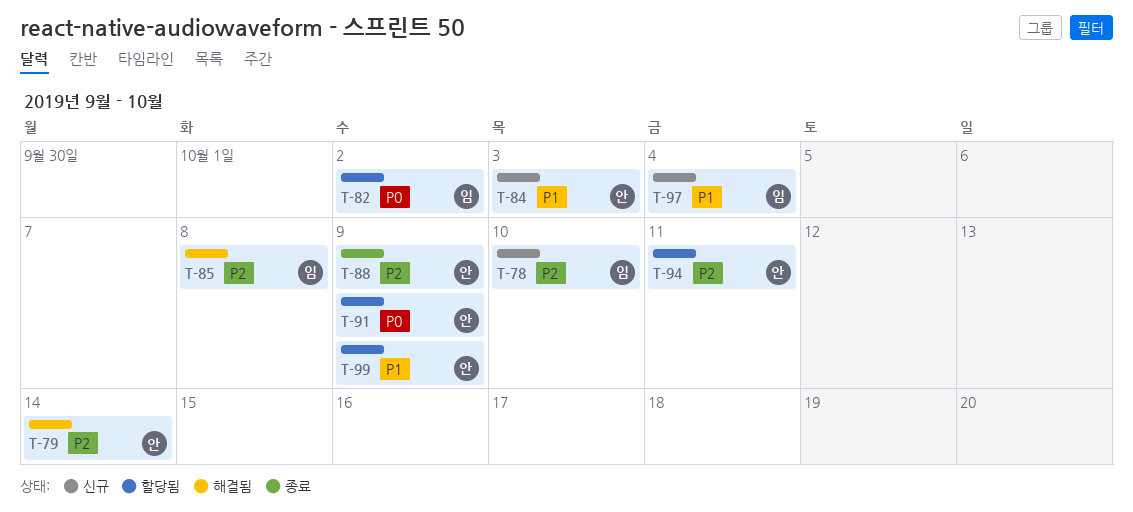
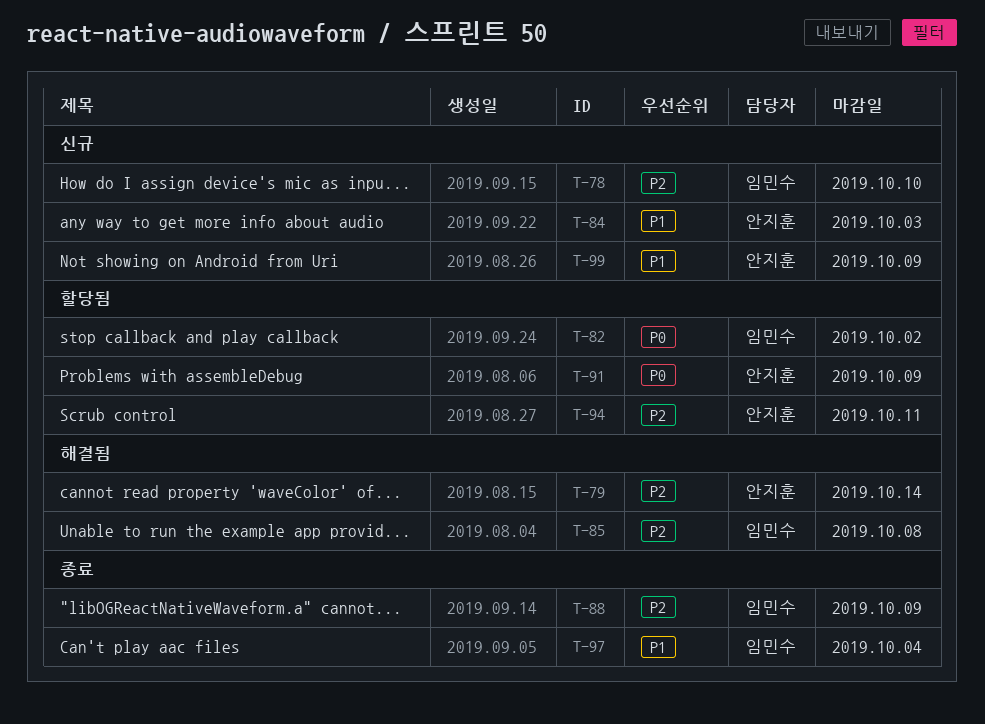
T-88, owner: 안지훈 -> 임민수
T-97, status: 신규 -> 종료
T-99, status: 할당됨 -> 신규

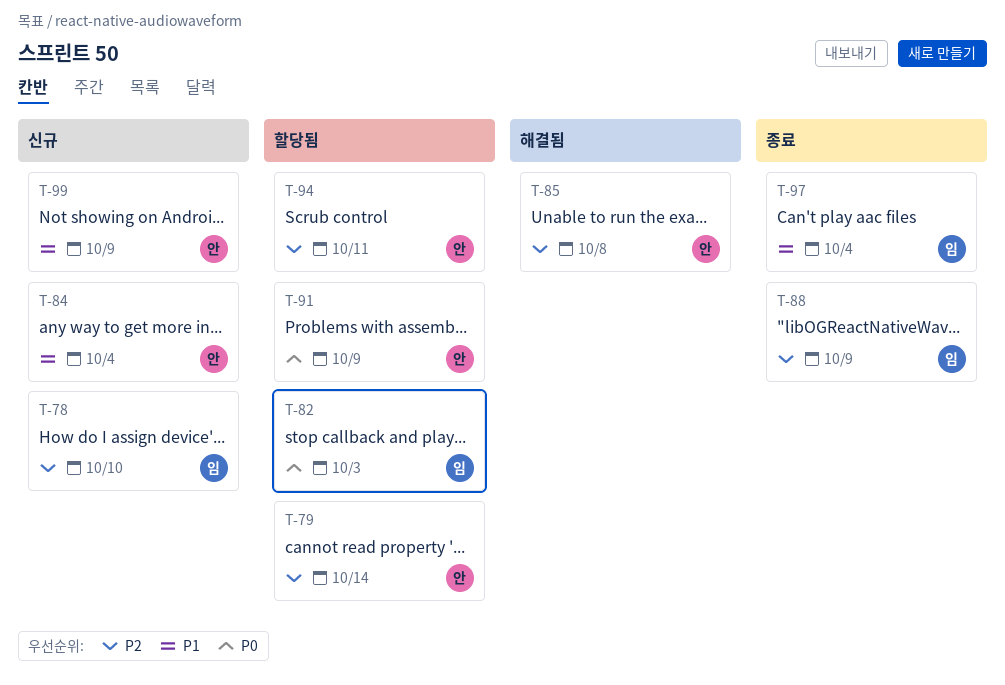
T-79, status: 해결됨 -> 할당됨
T-82, due: Oct 2 -> Oct 3
T-84, due: Oct 3 -> Oct 4
T-85, owner: 임민수 -> 안지훈

